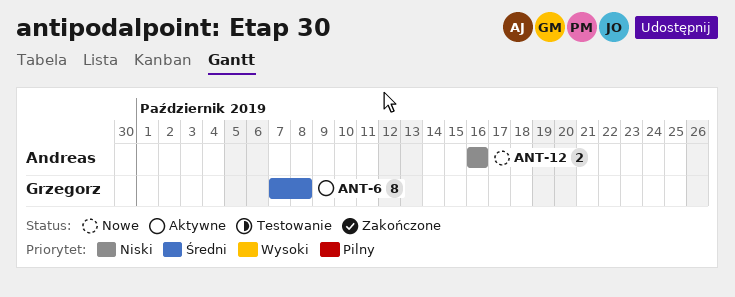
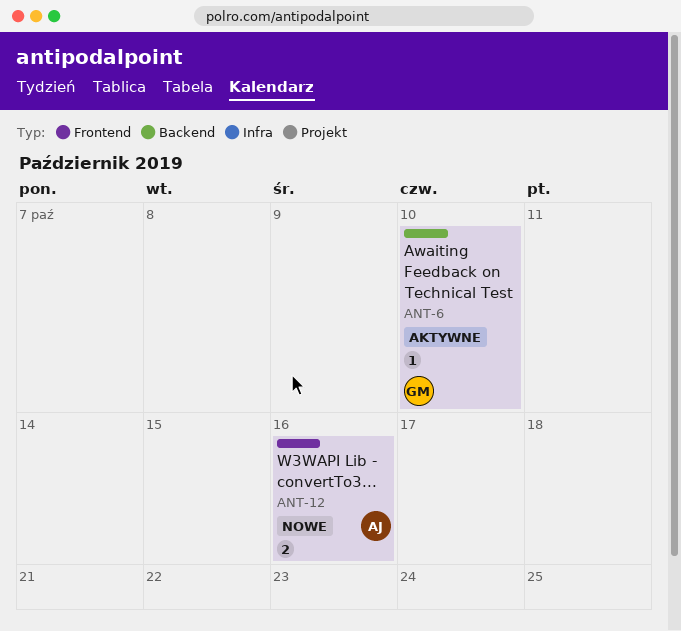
ANT-6, estimate: 8 -> 1
ANT-6, due: Oct 8 -> Oct 10

